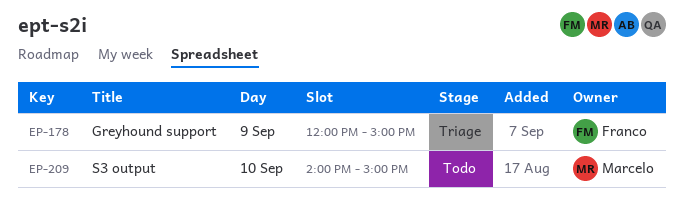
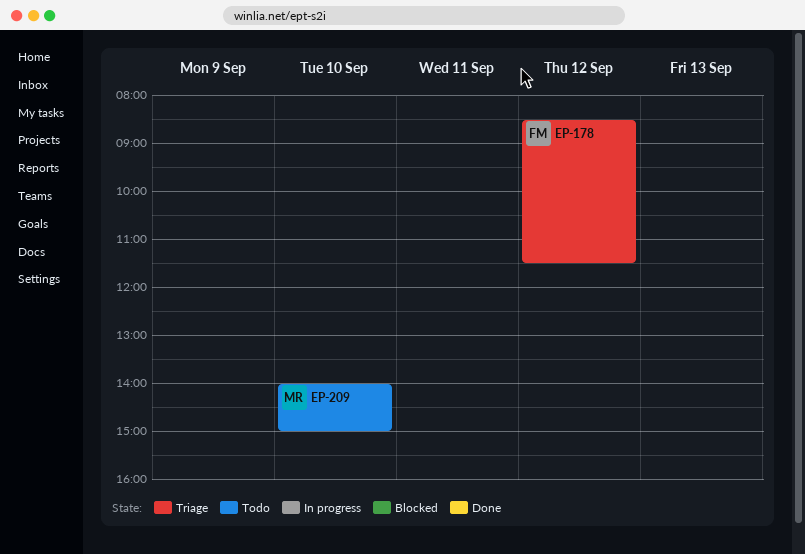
EP-178, day: Sep 9 -> Sep 12
EP-178, begins: 12:00 -> 08:30
EP-178, ends: 15:00 -> 11:30

